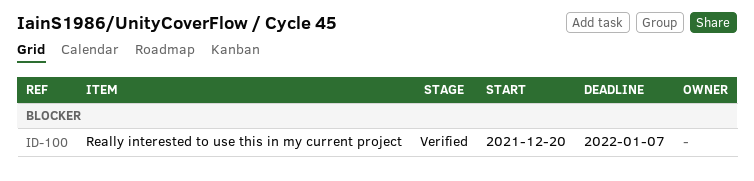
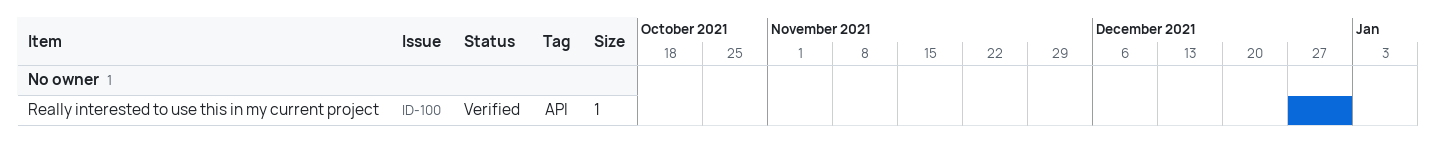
ID-100, start: Dec 20 -> Dec 27
ID-100, due: Jan 7 -> Dec 31

